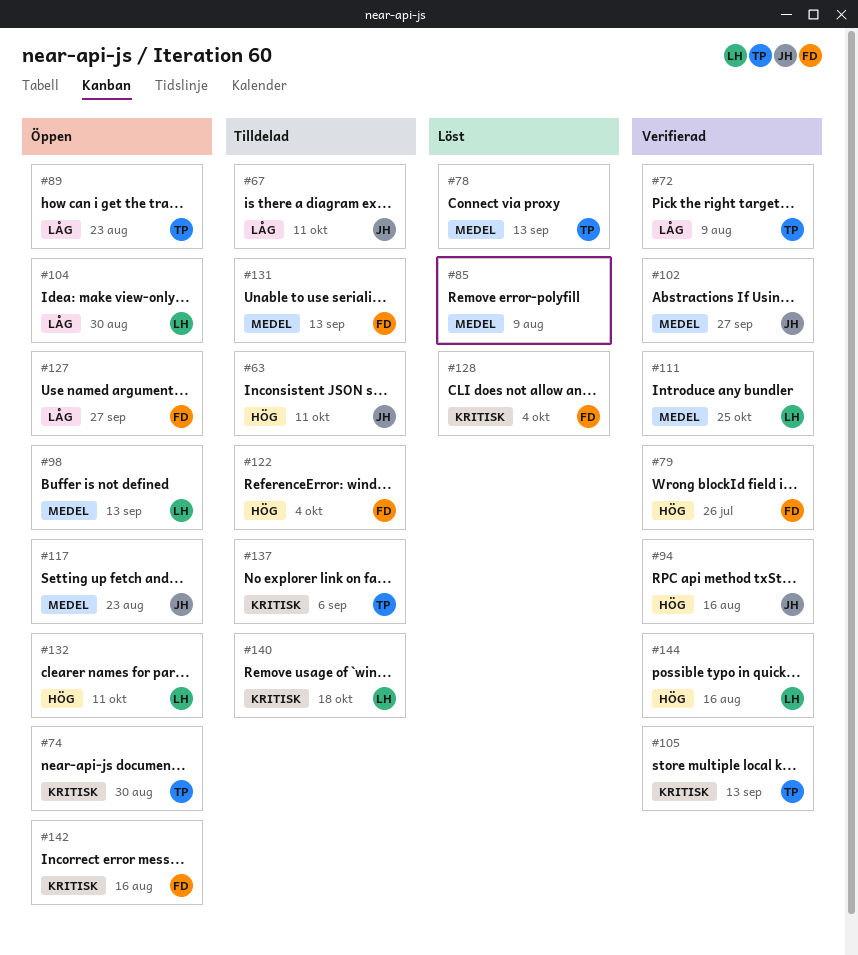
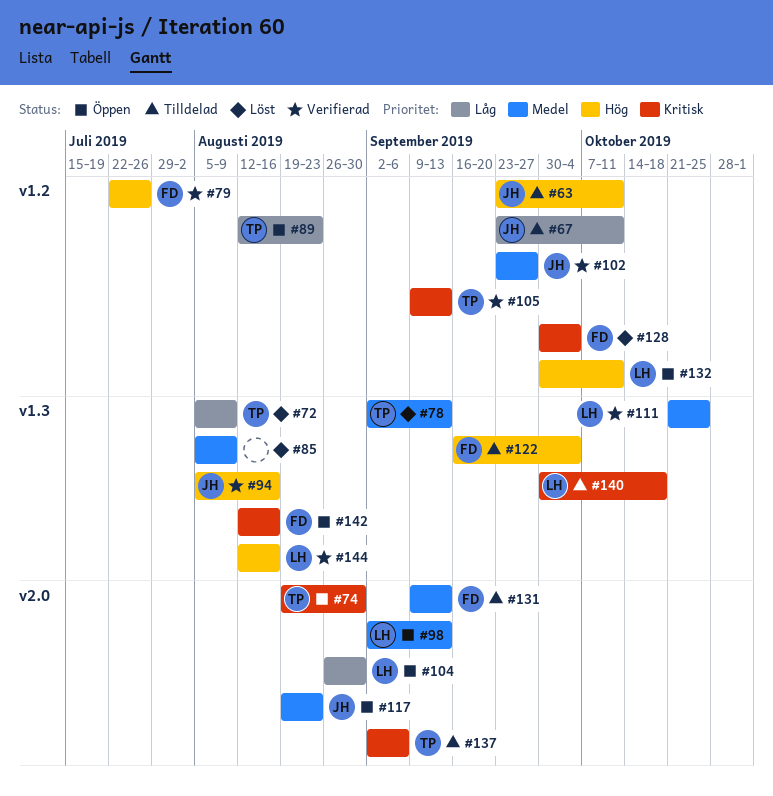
#72, status: Verifierad -> Löst
#127: present -> none

